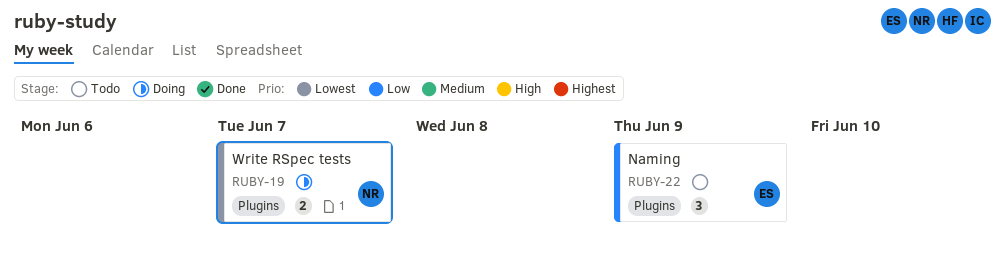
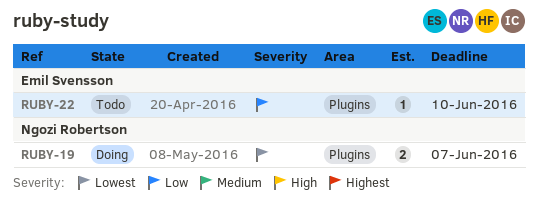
RUBY-22, estimate: 3 -> 1
RUBY-22, due: Jun 9 -> Jun 10

